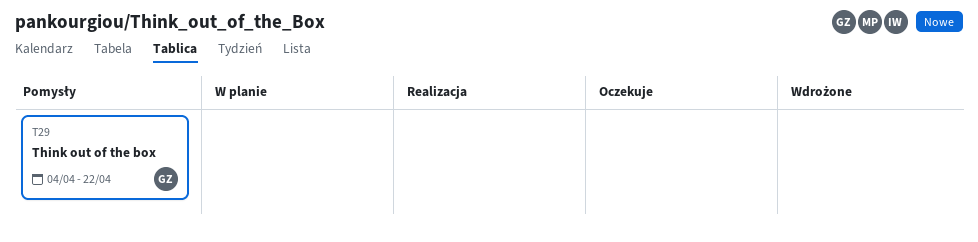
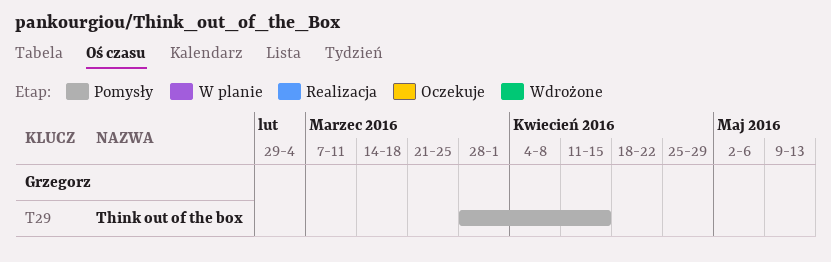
T29, start: Apr 4 -> Mar 28
T29, due: Apr 22 -> Apr 15

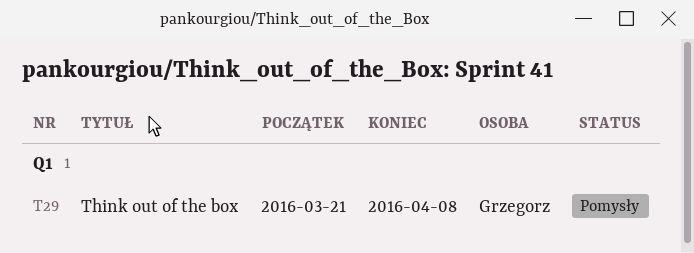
T29, start: Mar 28 -> Mar 21
T29, due: Apr 15 -> Apr 8

